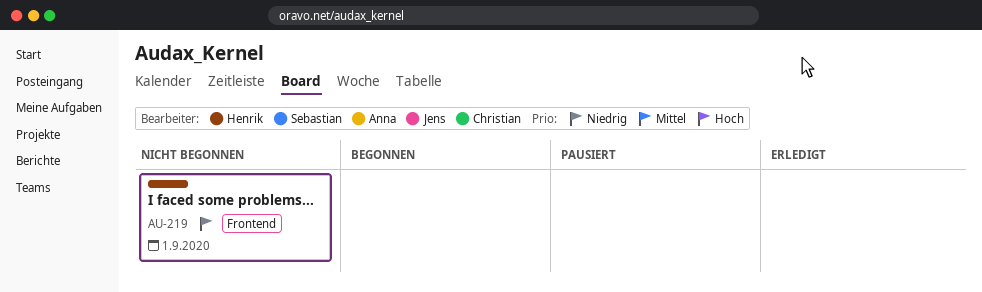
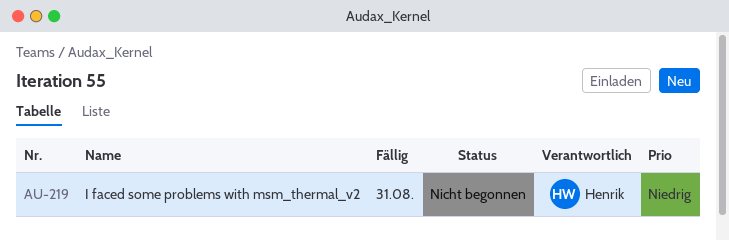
AU-219, due: Sep 1 -> Aug 31

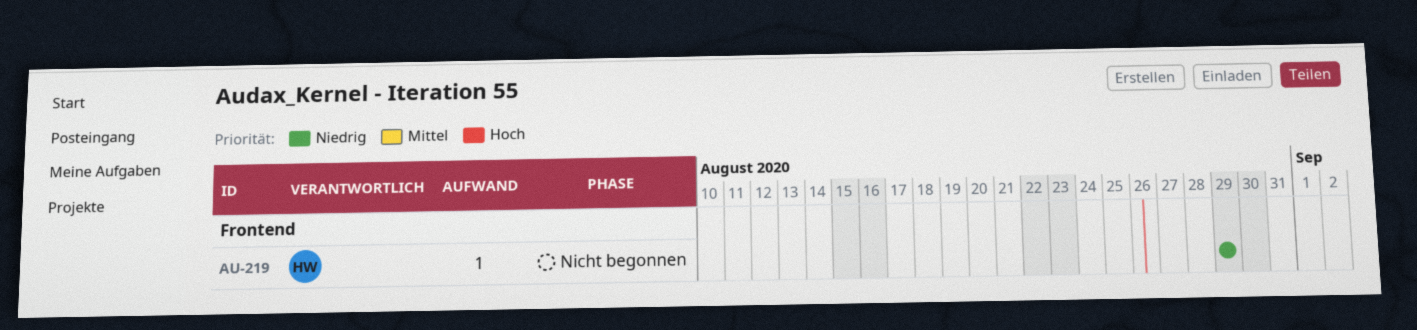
AU-219, due: Aug 31 -> Aug 29

